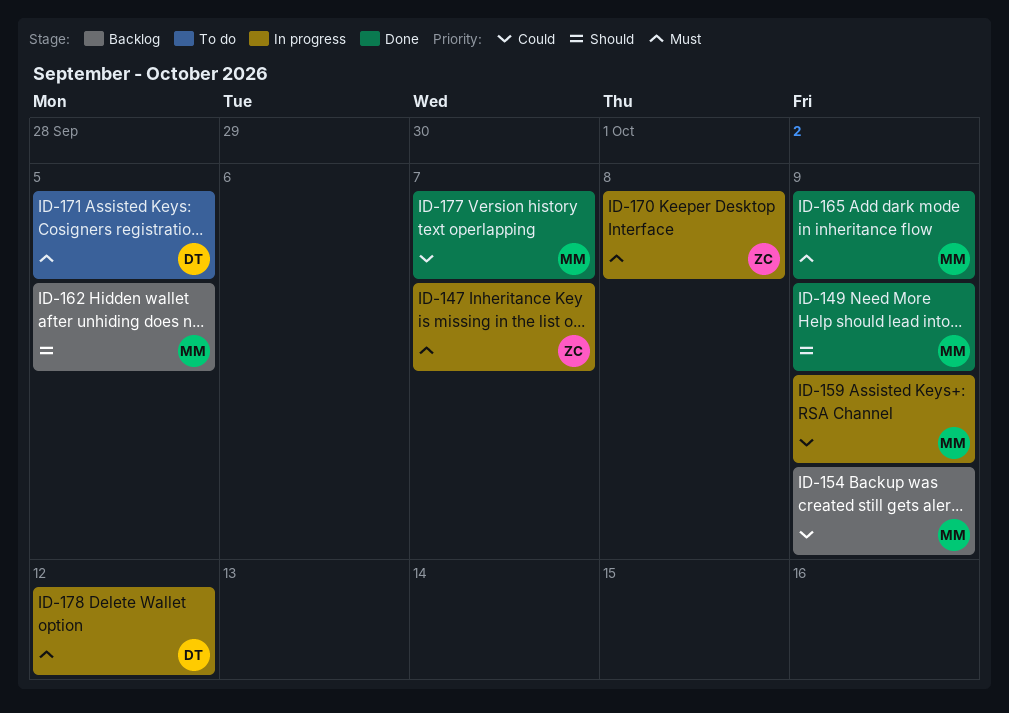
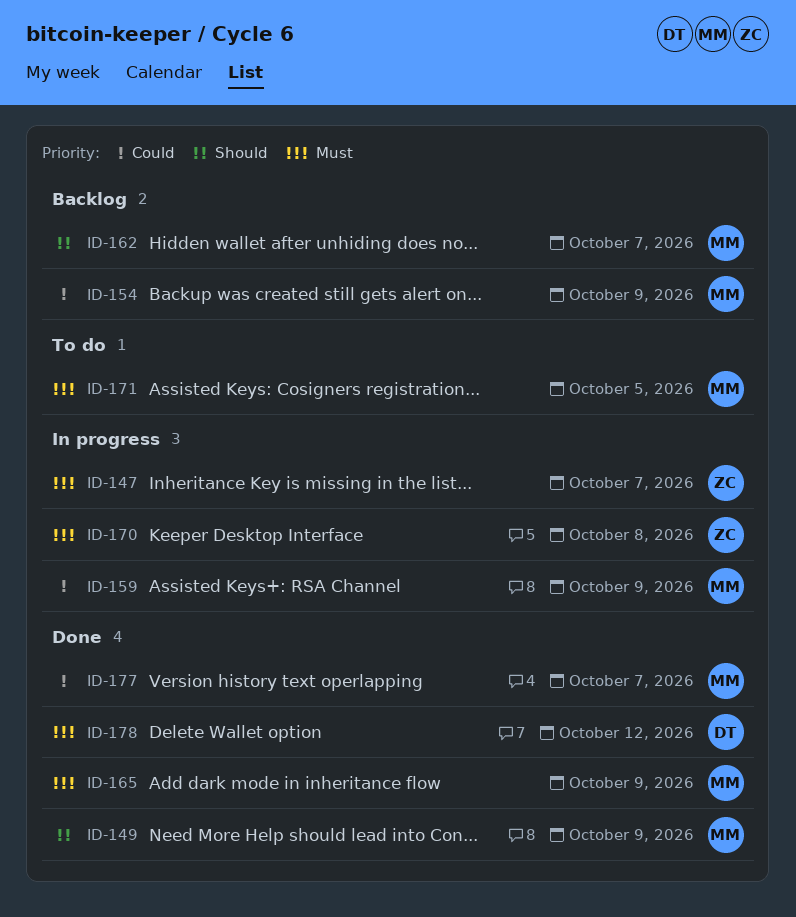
ID-162, due: Oct 5 -> Oct 7
ID-171, owner: DT -> MM
ID-178, status: In progress -> Done

